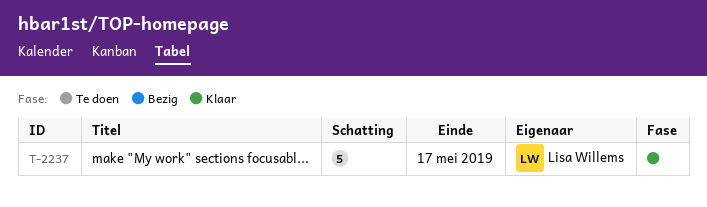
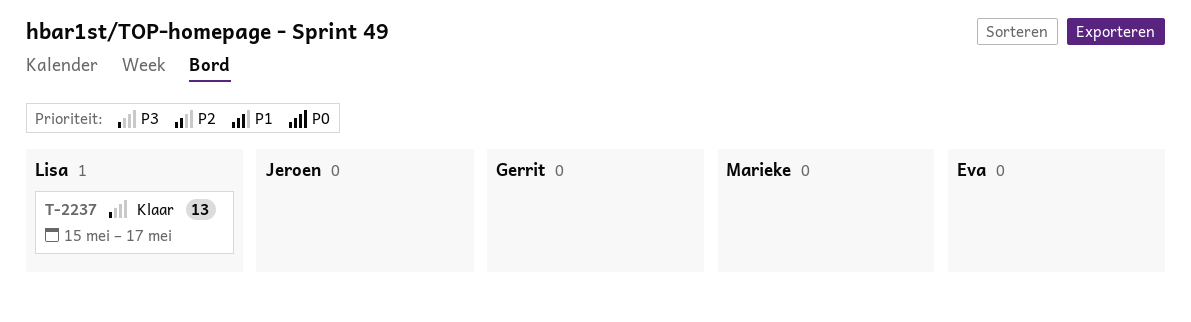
T-2237, estimate: 5 -> 13

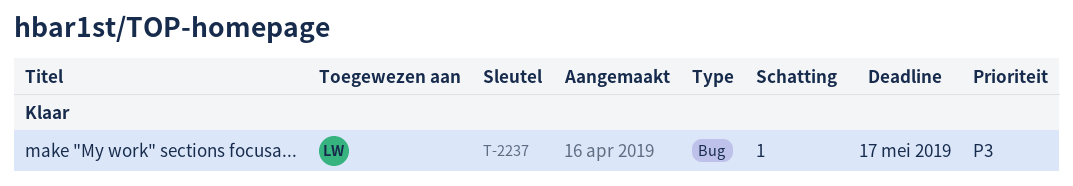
T-2237, estimate: 13 -> 1

